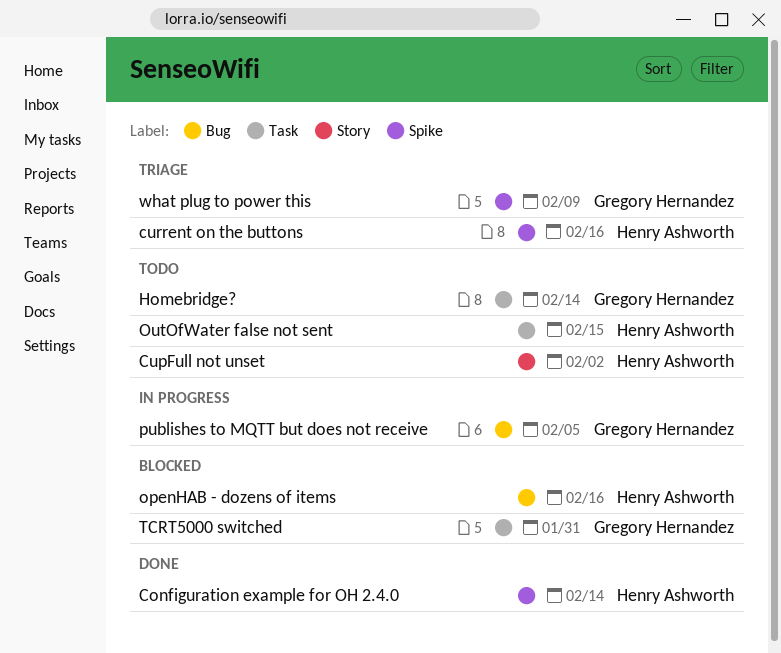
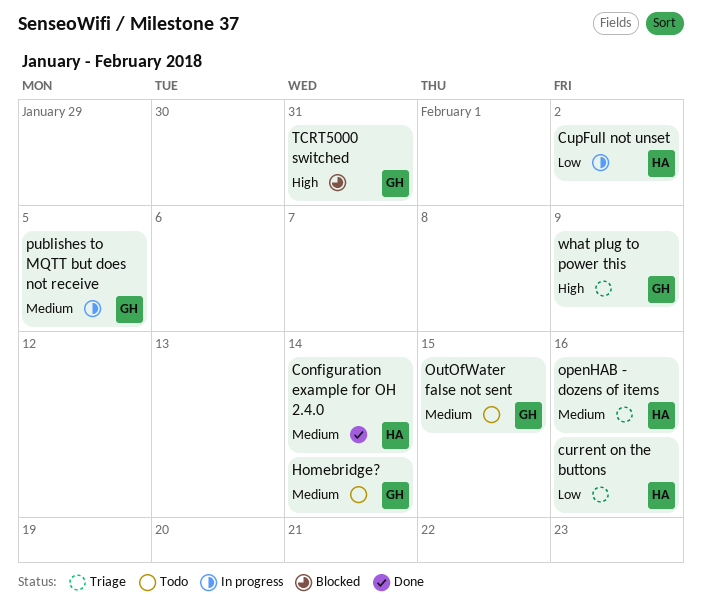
CupFull not unset, status: Todo -> In progress
openHAB - dozens of items, status: Blocked -> Triage
OutOfWater false not sent, owner: Henry Ashworth -> Gregory Hernandez

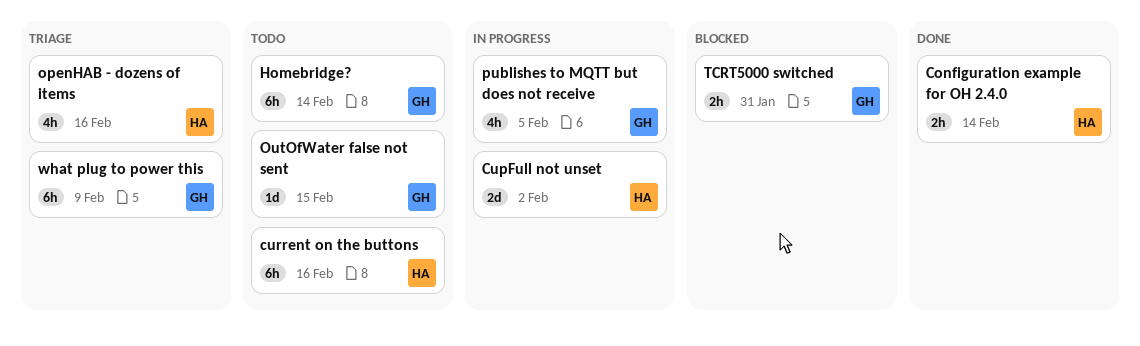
current on the buttons, status: Triage -> Todo

